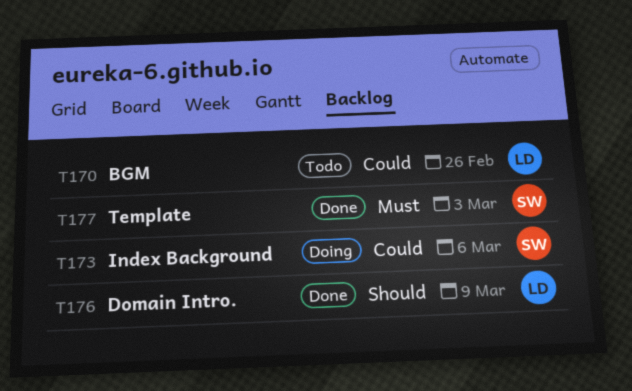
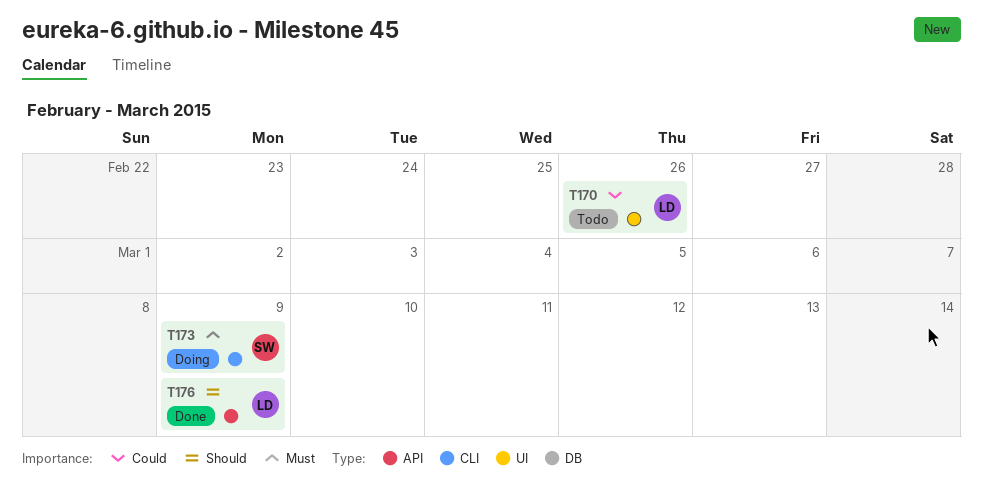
T173, priority: Could -> Must
T173, due: Mar 6 -> Mar 9
T177: present -> none

